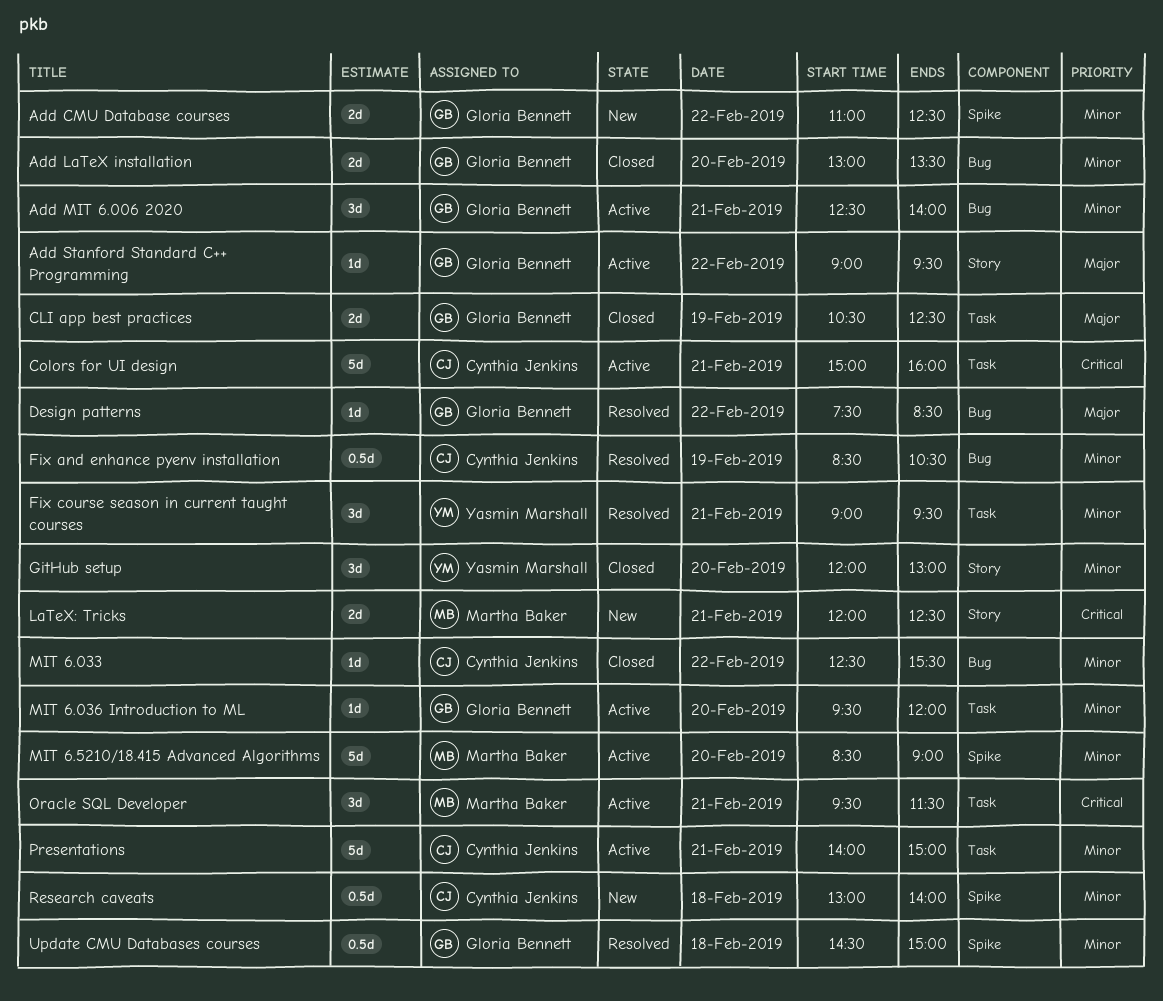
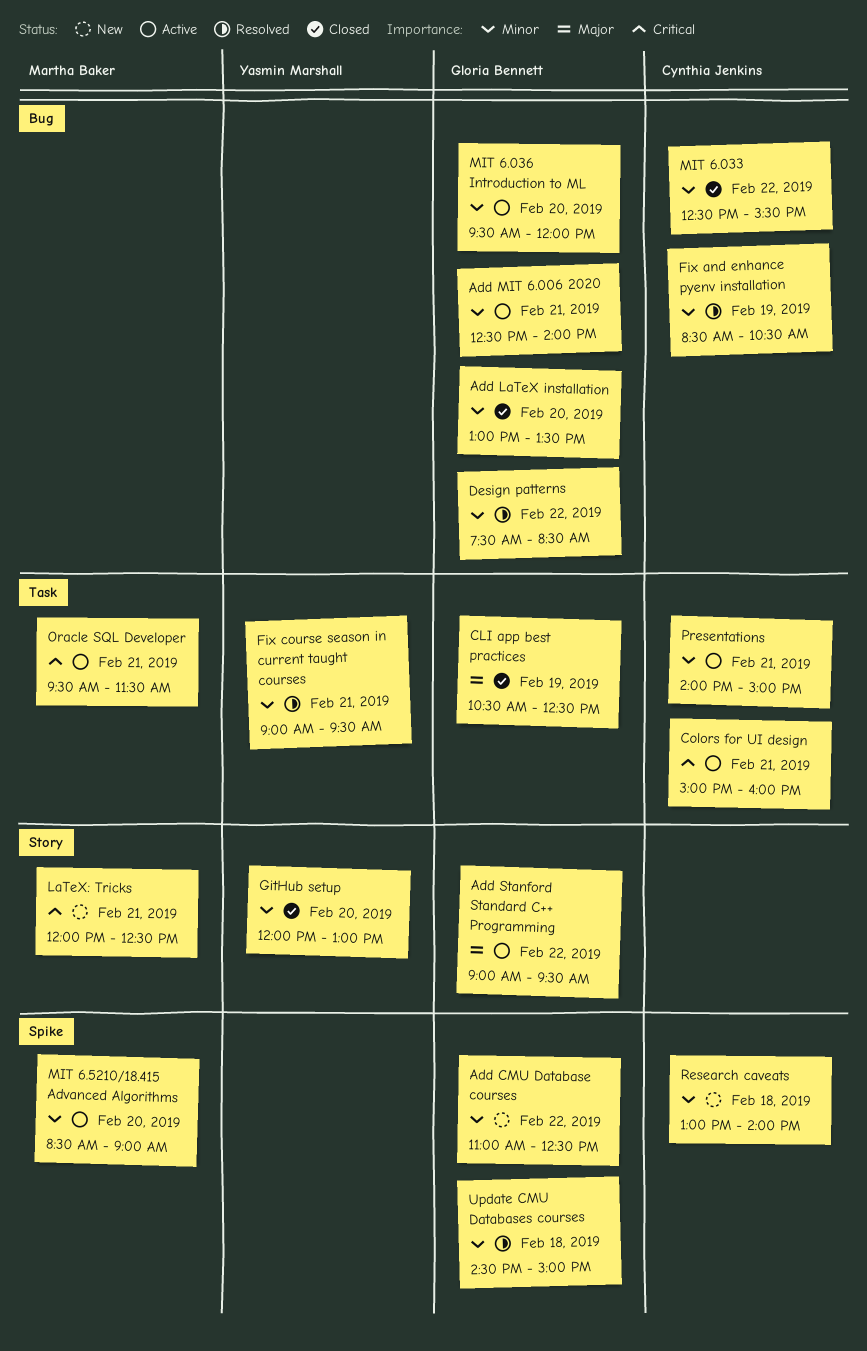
Design patterns, priority: Major -> Minor
MIT 6.036 Introduction to ML, label: Task -> Bug

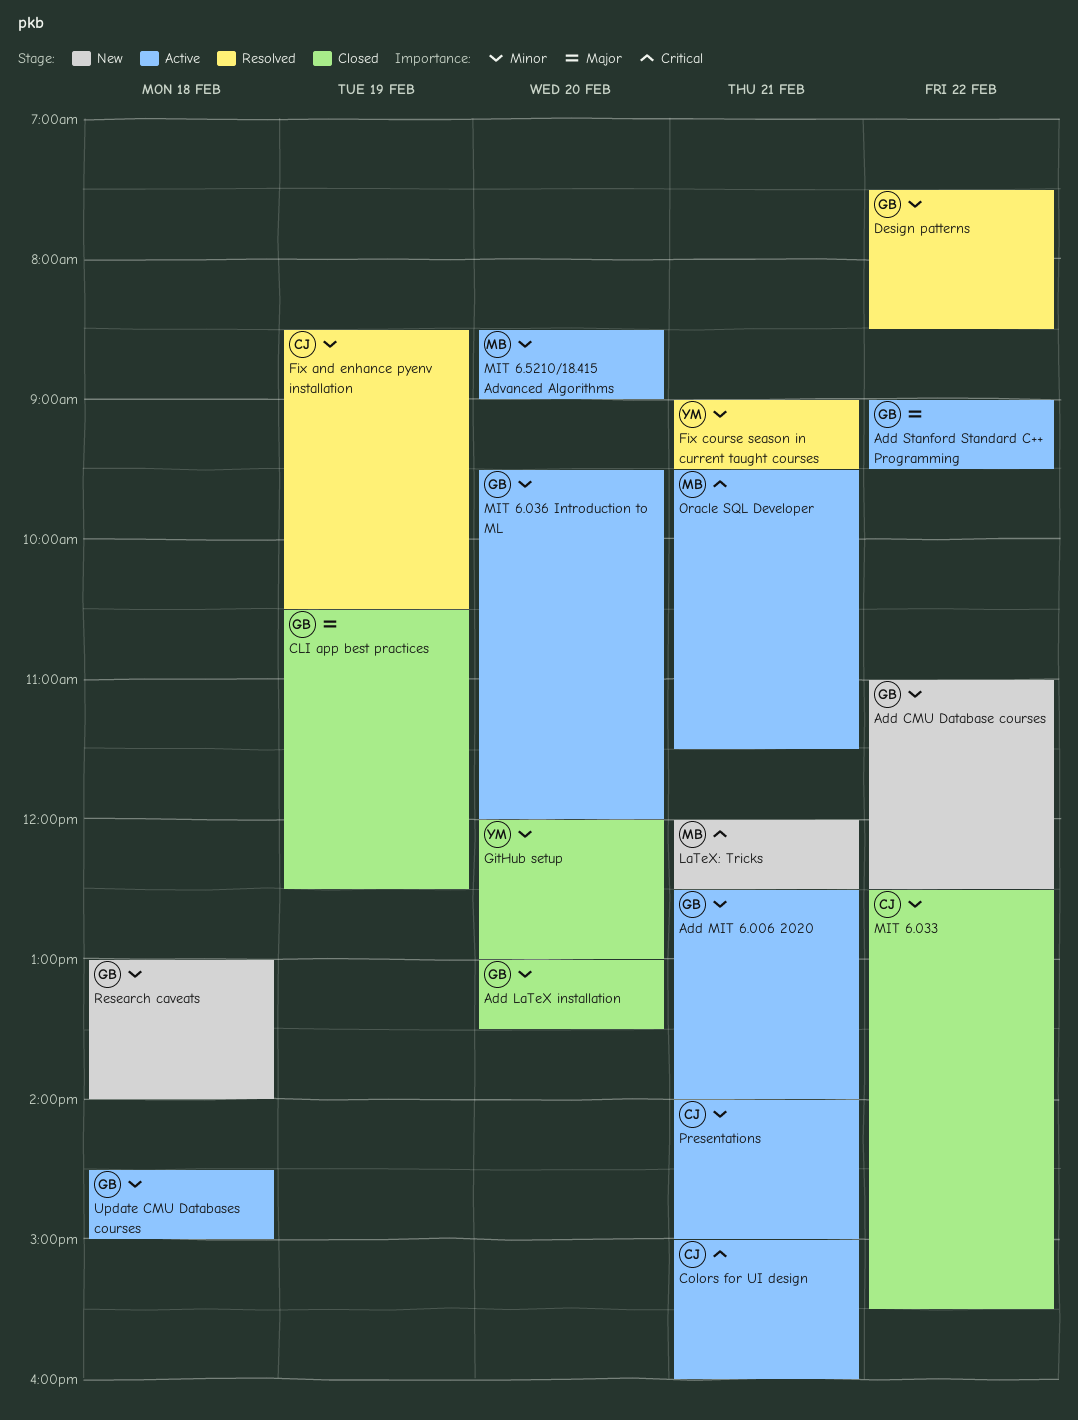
Research caveats, owner: Cynthia Jenkins -> Gloria Bennett
Update CMU Databases courses, status: Resolved -> Active

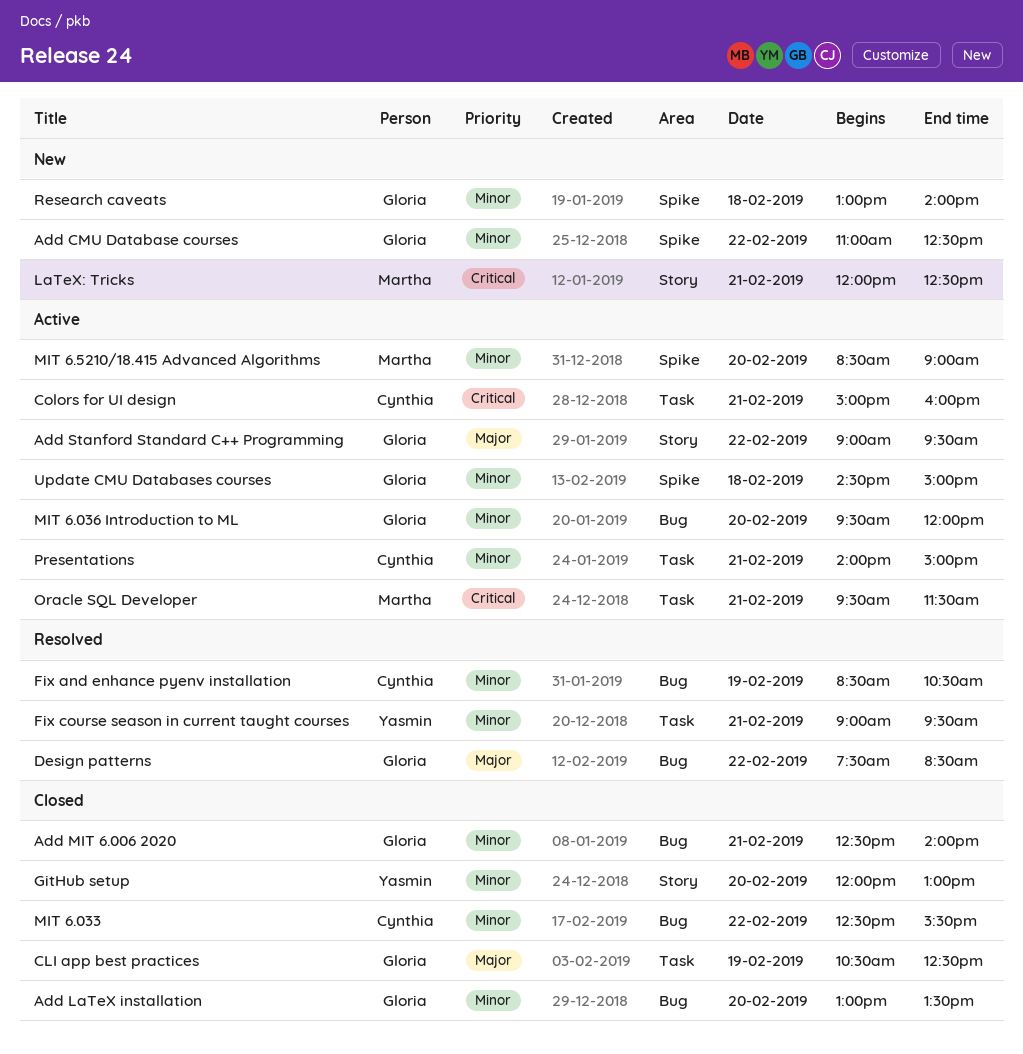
Add MIT 6.006 2020, status: Active -> Closed
Design patterns, priority: Minor -> Major

